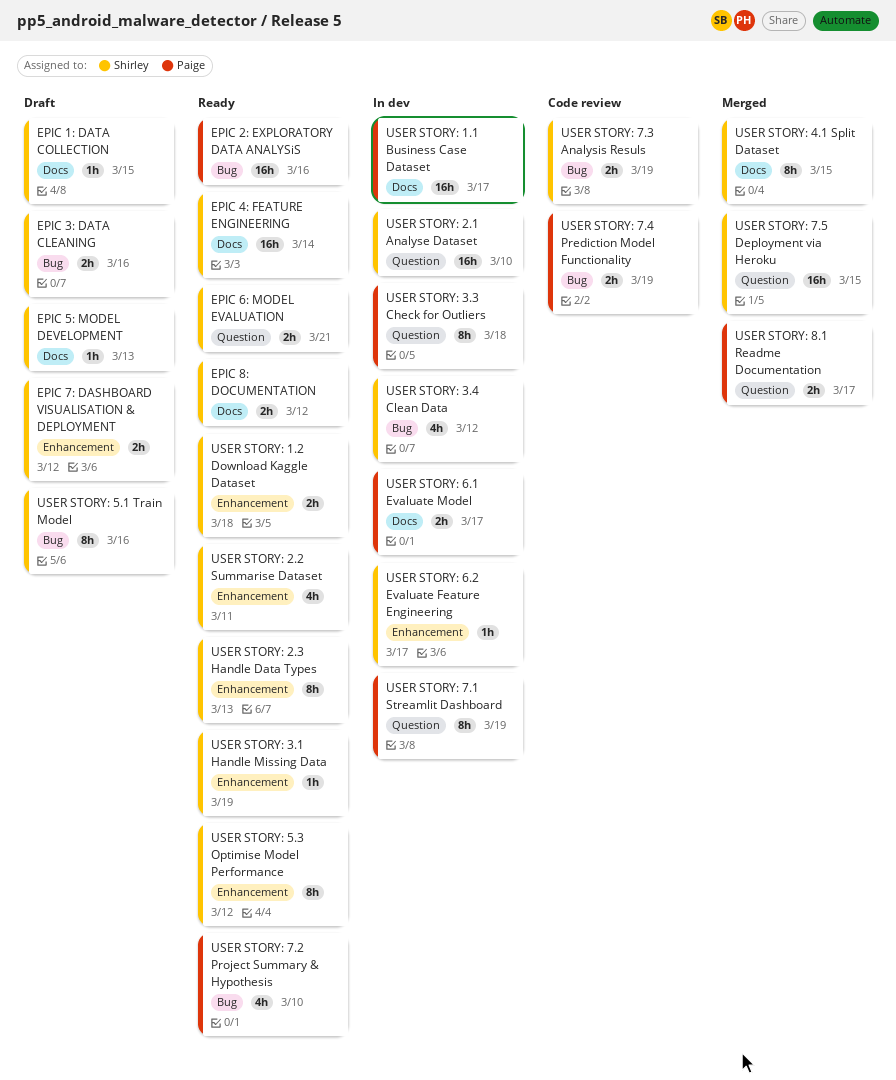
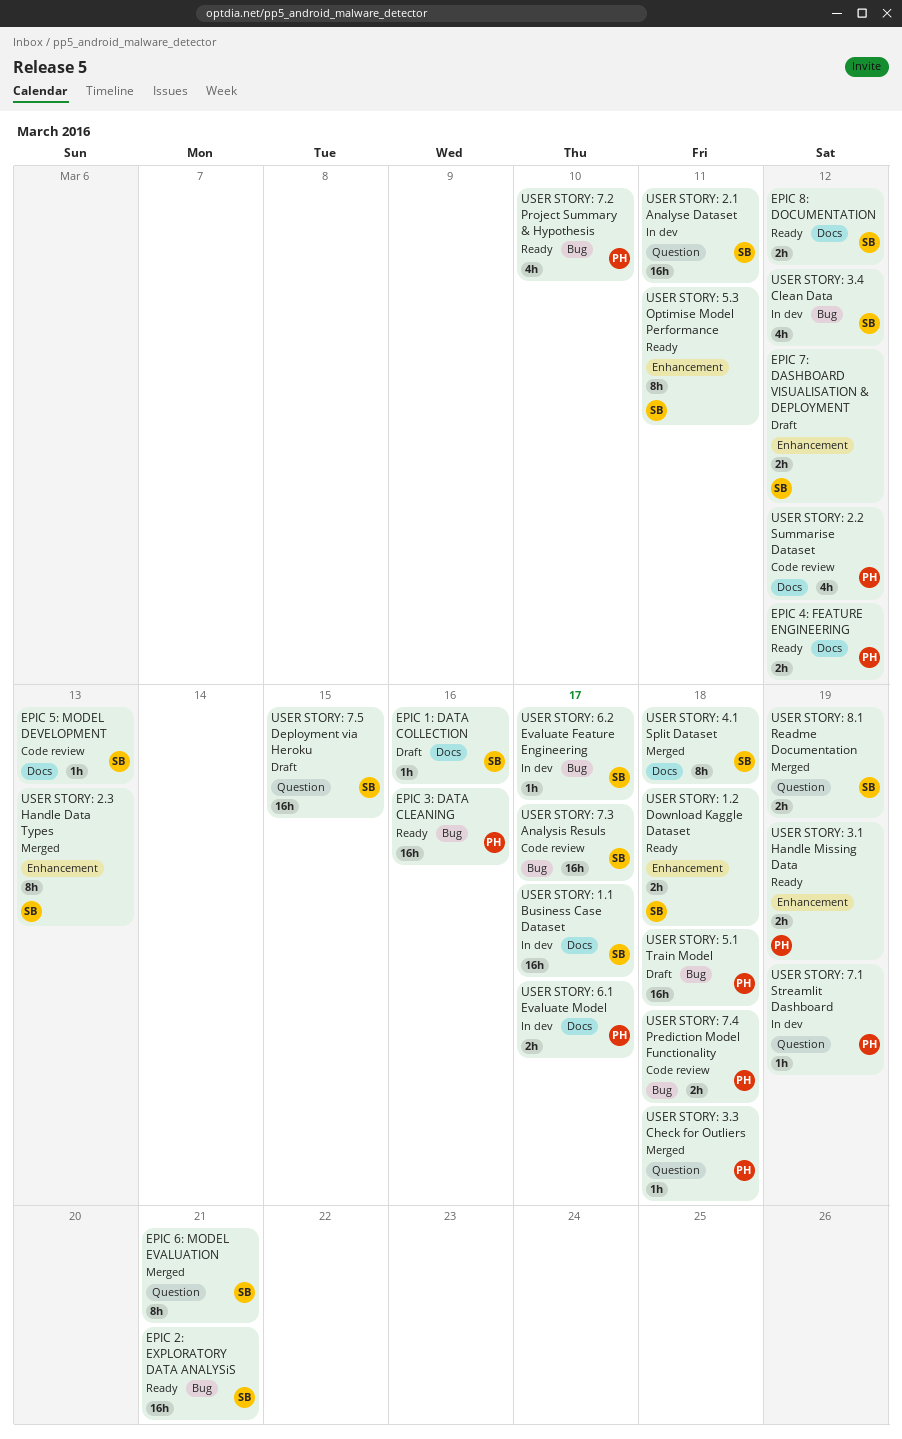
EPIC 1: DATA COLLECTION, due: Mar 15 -> Mar 16
EPIC 2: EXPLORATORY DATA ANALYSiS, owner: Paige -> Shirley
EPIC 2: EXPLORATORY DATA ANALYSiS, due: Mar 16 -> Mar 21
EPIC 3: DATA CLEANING, status: Draft -> Ready
EPIC 3: DATA CLEANING, owner: Shirley -> Paige
EPIC 3: DATA CLEANING, estimate: 2h -> 16h
EPIC 4: FEATURE ENGINEERING, owner: Shirley -> Paige
EPIC 4: FEATURE ENGINEERING, estimate: 16h -> 2h
EPIC 4: FEATURE ENGINEERING, due: Mar 14 -> Mar 12
EPIC 5: MODEL DEVELOPMENT, status: Draft -> Code review
EPIC 6: MODEL EVALUATION, status: Ready -> Merged
EPIC 6: MODEL EVALUATION, estimate: 2h -> 8h
USER STORY: 1.1 Business Case Dataset, owner: Paige -> Shirley
USER STORY: 2.1 Analyse Dataset, due: Mar 10 -> Mar 11
USER STORY: 2.2 Summarise Dataset, status: Ready -> Code review
USER STORY: 2.2 Summarise Dataset, owner: Shirley -> Paige
USER STORY: 2.2 Summarise Dataset, label: Enhancement -> Docs
USER STORY: 2.2 Summarise Dataset, due: Mar 11 -> Mar 12
USER STORY: 2.3 Handle Data Types, status: Ready -> Merged
USER STORY: 3.1 Handle Missing Data, owner: Shirley -> Paige
USER STORY: 3.1 Handle Missing Data, estimate: 1h -> 2h
USER STORY: 3.3 Check for Outliers, status: In dev -> Merged
USER STORY: 3.3 Check for Outliers, estimate: 8h -> 1h
USER STORY: 4.1 Split Dataset, due: Mar 15 -> Mar 18
USER STORY: 5.1 Train Model, owner: Shirley -> Paige
USER STORY: 5.1 Train Model, estimate: 8h -> 16h
USER STORY: 5.1 Train Model, due: Mar 16 -> Mar 18
USER STORY: 5.3 Optimise Model Performance, due: Mar 12 -> Mar 11
USER STORY: 6.2 Evaluate Feature Engineering, label: Enhancement -> Bug
USER STORY: 7.1 Streamlit Dashboard, estimate: 8h -> 1h
USER STORY: 7.3 Analysis Resuls, estimate: 2h -> 16h
USER STORY: 7.3 Analysis Resuls, due: Mar 19 -> Mar 17
USER STORY: 7.4 Prediction Model Functionality, due: Mar 19 -> Mar 18
USER STORY: 7.5 Deployment via Heroku, status: Merged -> Draft
USER STORY: 8.1 Readme Documentation, owner: Paige -> Shirley
USER STORY: 8.1 Readme Documentation, due: Mar 17 -> Mar 19

